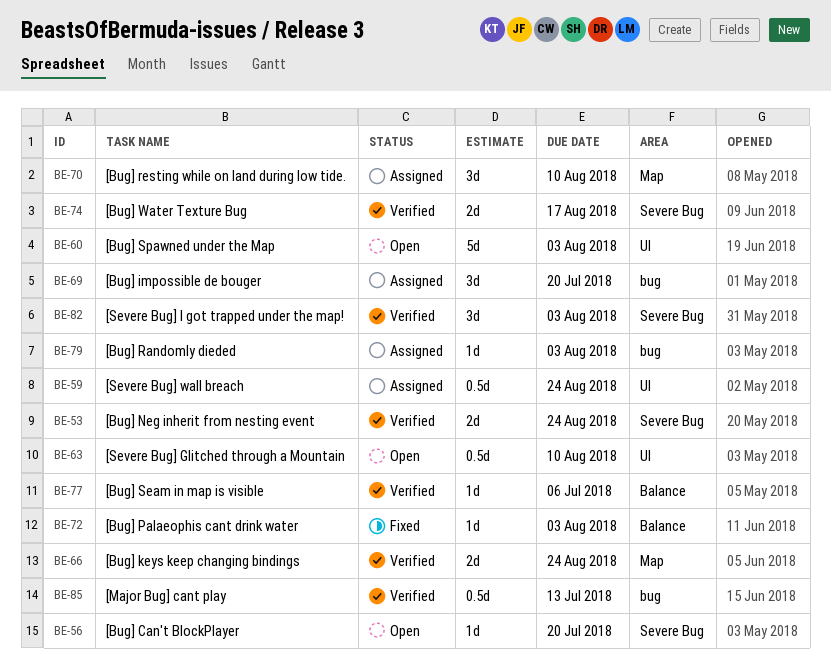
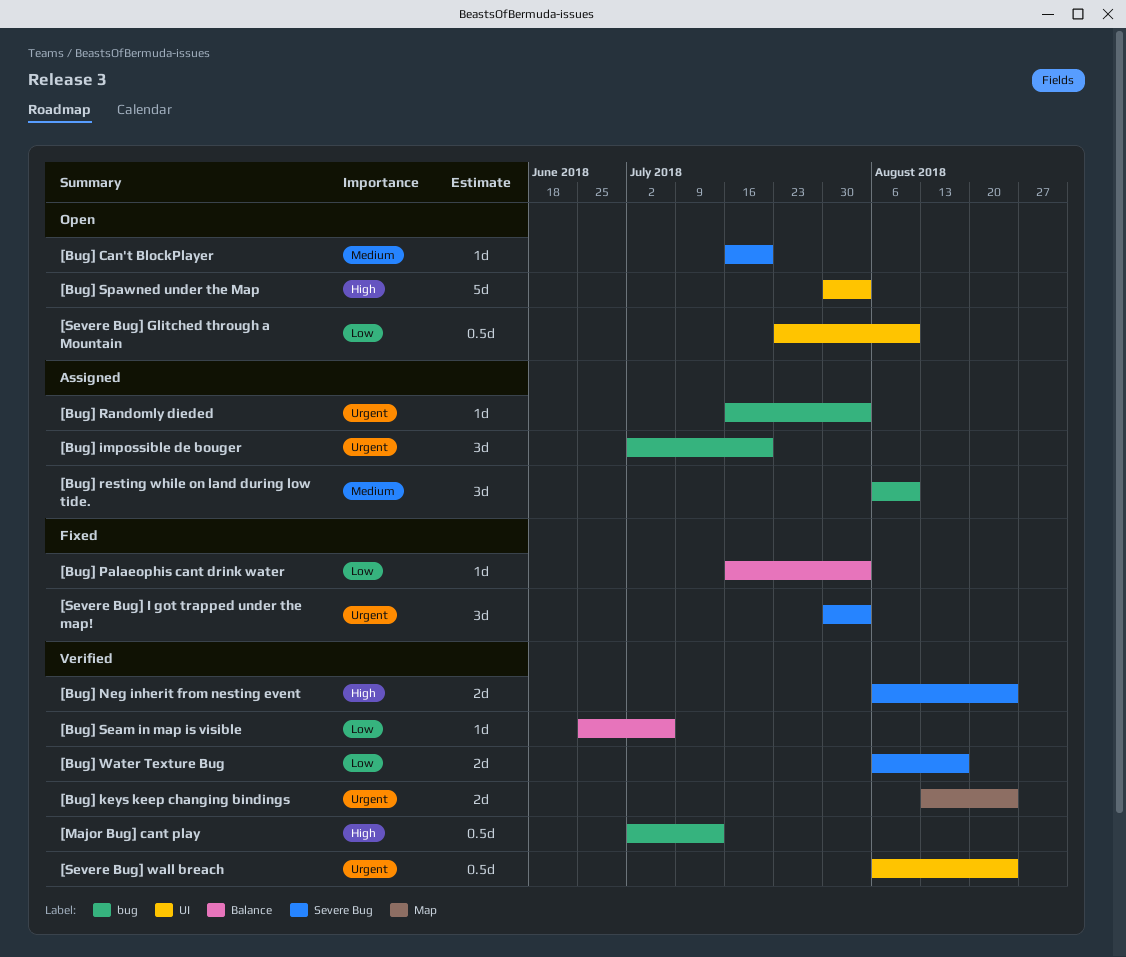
[Bug] resting while on land during low tide., label: Map -> bug
[Severe Bug] I got trapped under the map!, status: Verified -> Fixed
[Severe Bug] wall breach, status: Assigned -> Verified

